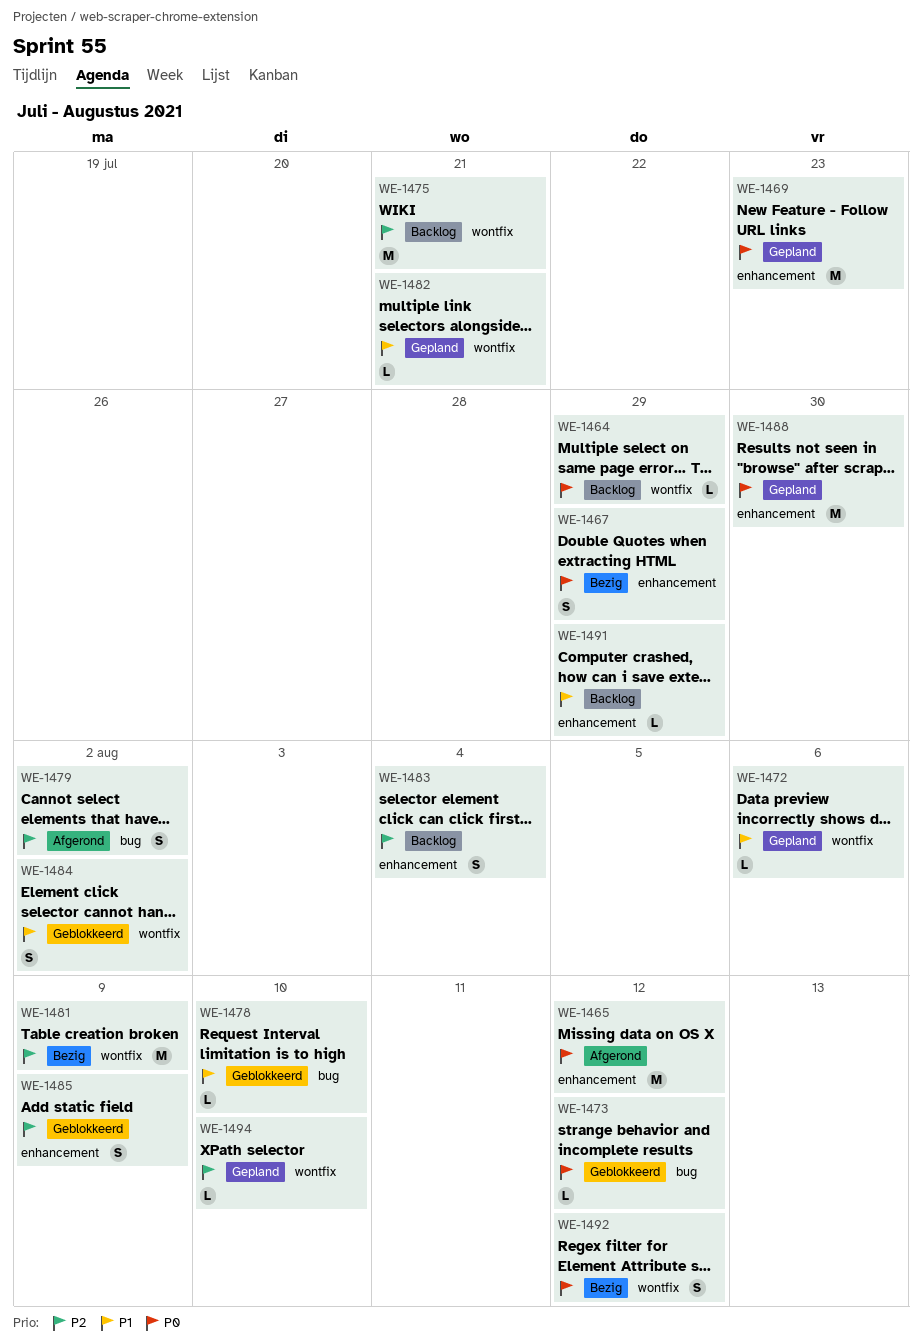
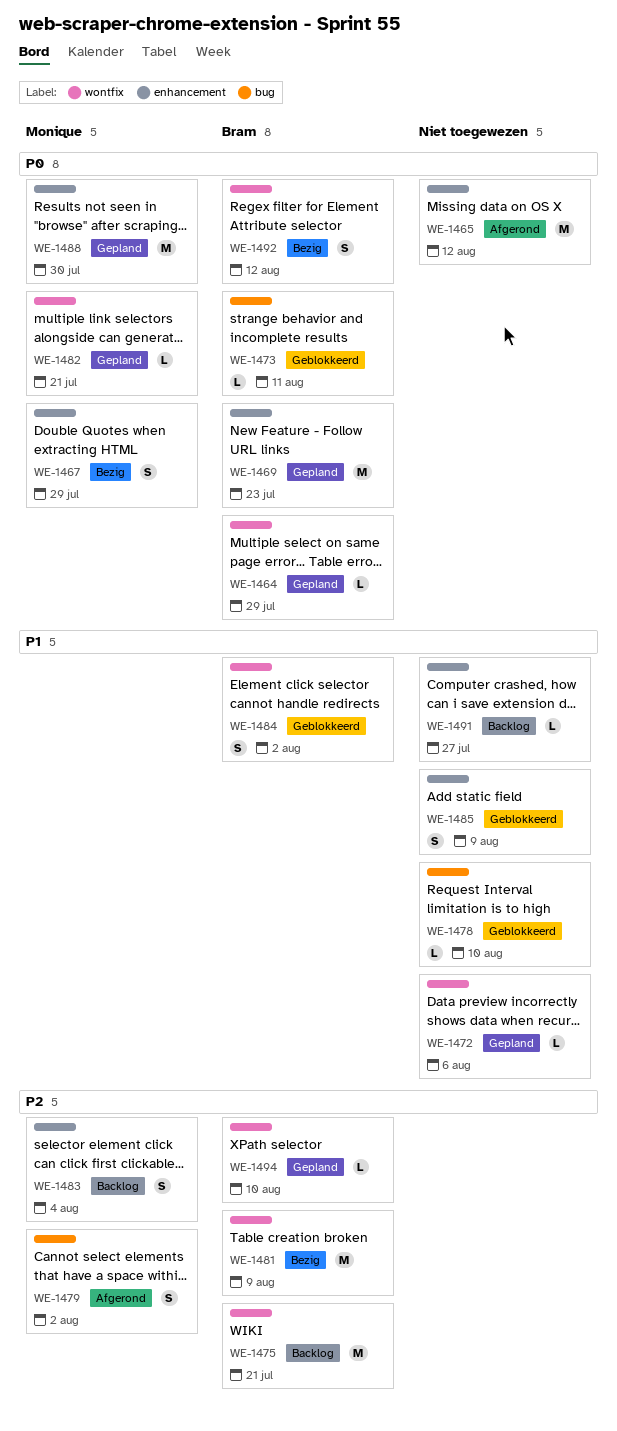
WE-1464, status: Backlog -> Gepland
WE-1473, due: Aug 12 -> Aug 11
WE-1482, priority: P1 -> P0
WE-1485, priority: P2 -> P1
WE-1491, due: Jul 29 -> Jul 27

